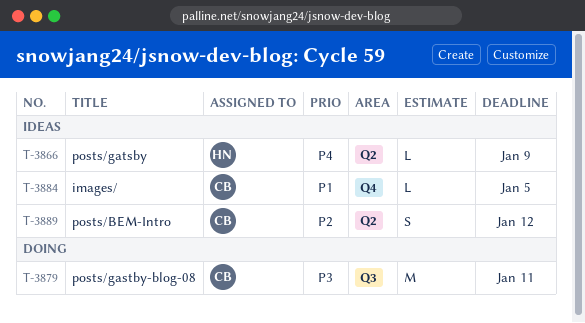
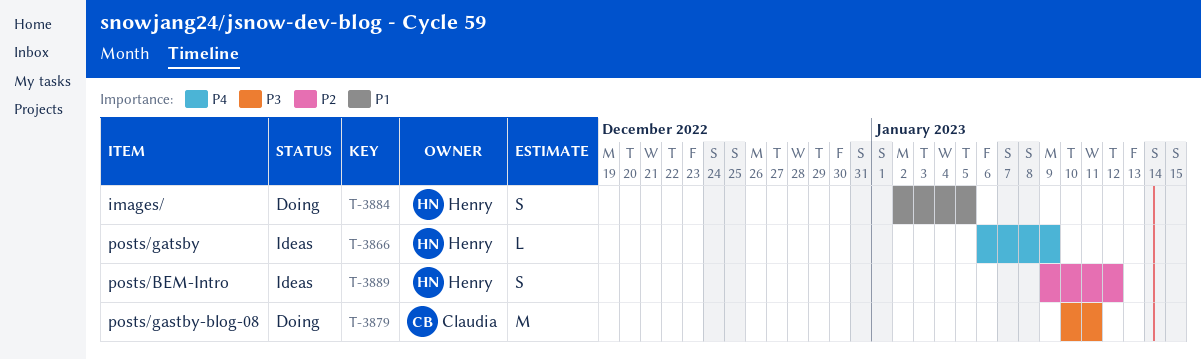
T-3884, status: Ideas -> Doing
T-3884, owner: Claudia -> Henry
T-3884, estimate: L -> S
T-3889, owner: Claudia -> Henry

